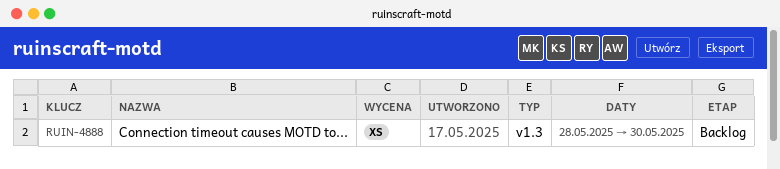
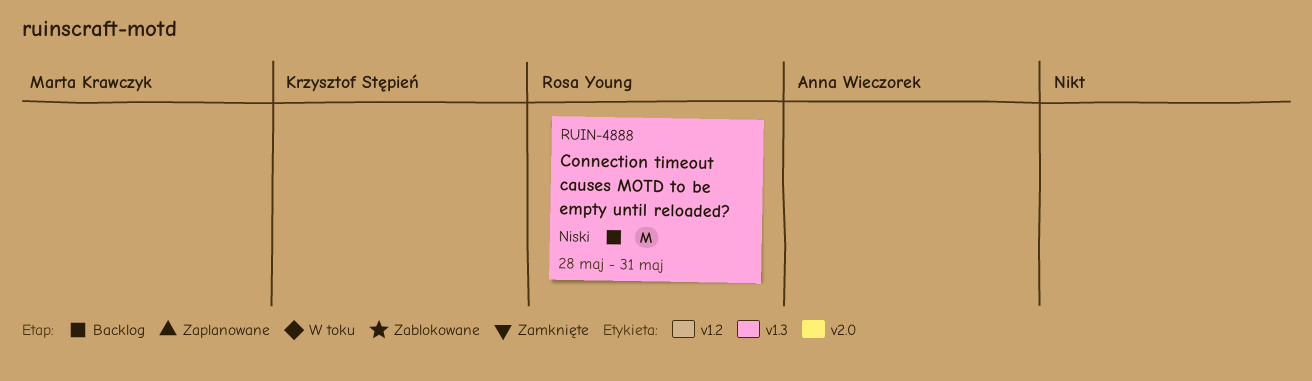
RUIN-4888, estimate: XS -> M
RUIN-4888, due: May 30 -> May 31

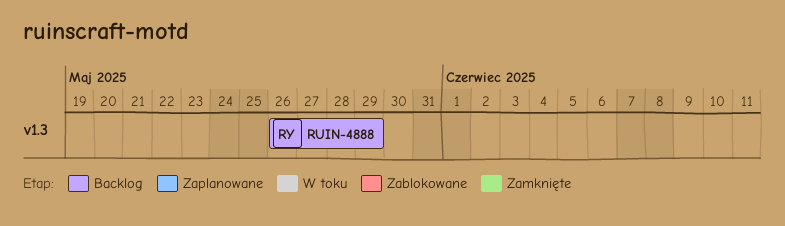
RUIN-4888, start: May 28 -> May 26
RUIN-4888, due: May 31 -> May 29

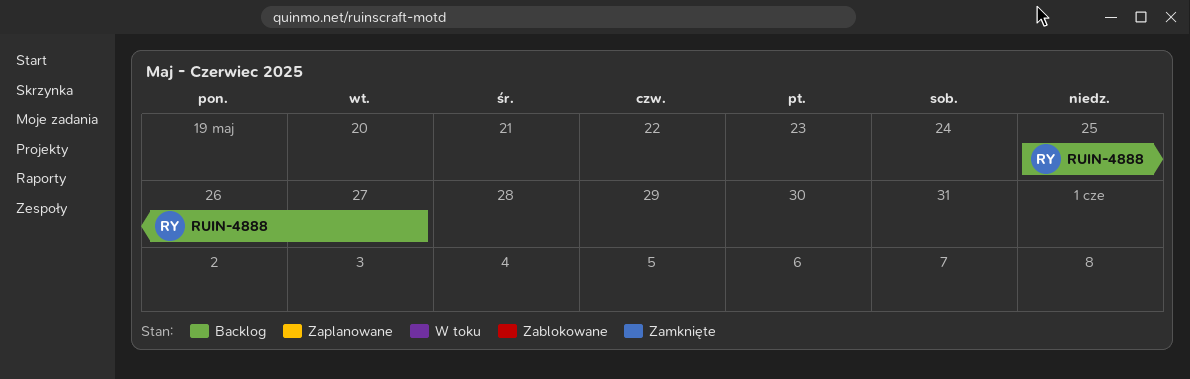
RUIN-4888, start: May 26 -> May 25
RUIN-4888, due: May 29 -> May 27

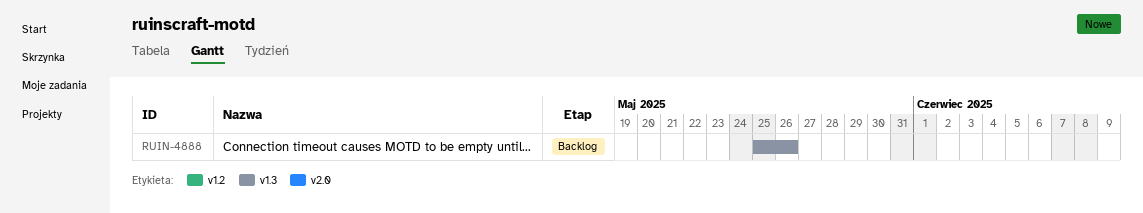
RUIN-4888, due: May 27 -> May 26

